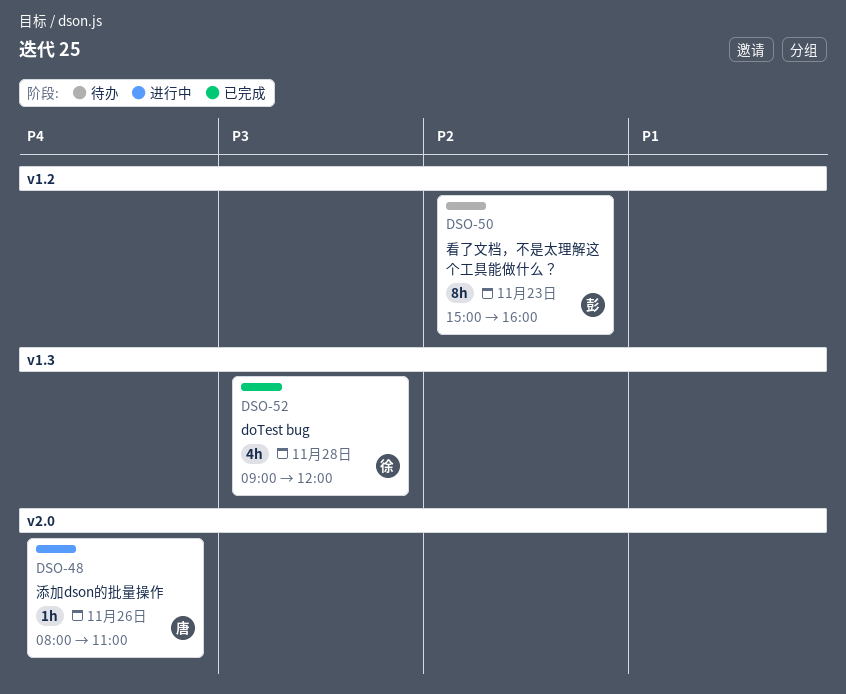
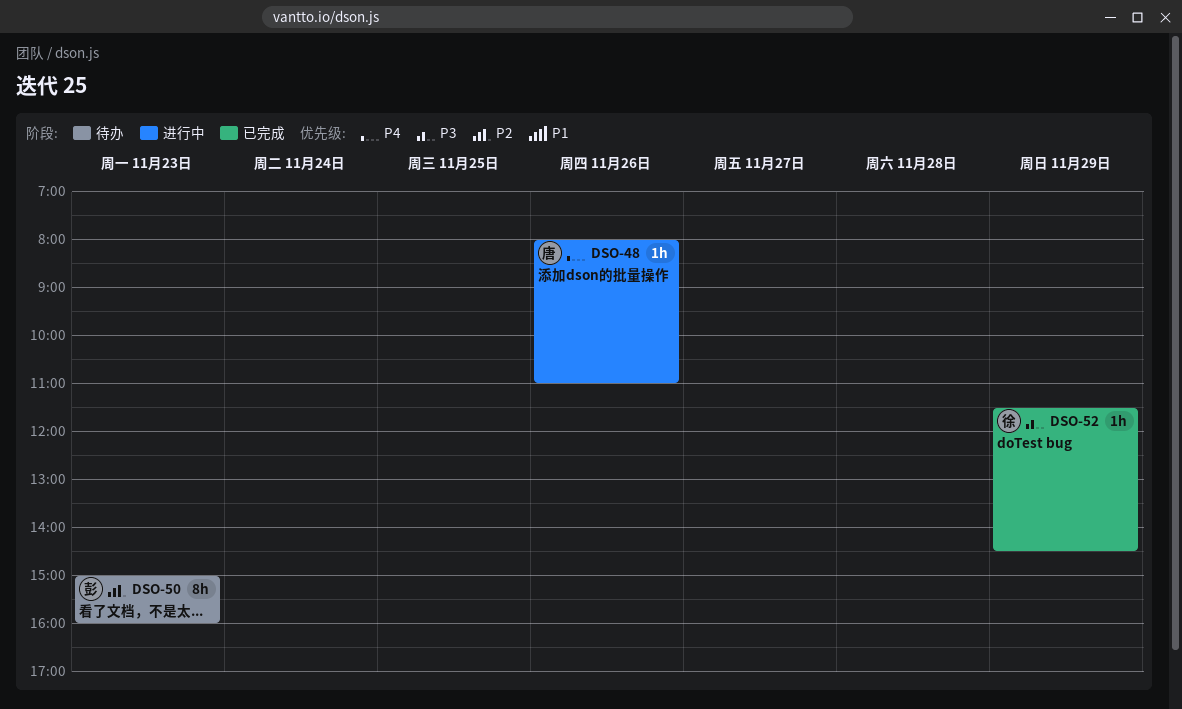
DSO-52, estimate: 4h -> 1h
DSO-52, day: Nov 28 -> Nov 29
DSO-52, begins: 09:00 -> 11:30
DSO-52, ends: 12:00 -> 14:30

